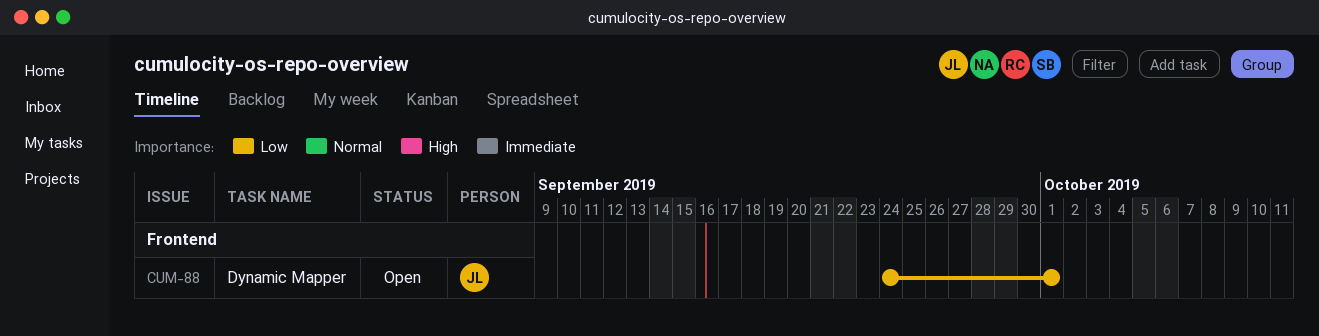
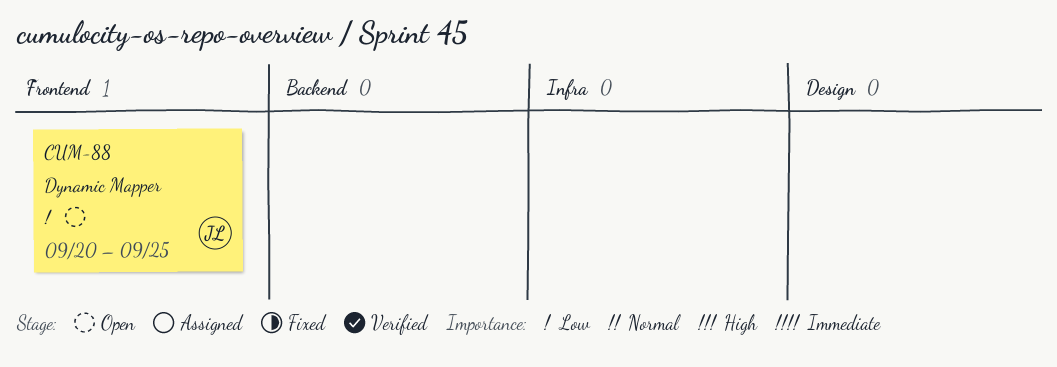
CUM-88, start: Sep 24 -> Sep 20
CUM-88, due: Oct 1 -> Sep 25

